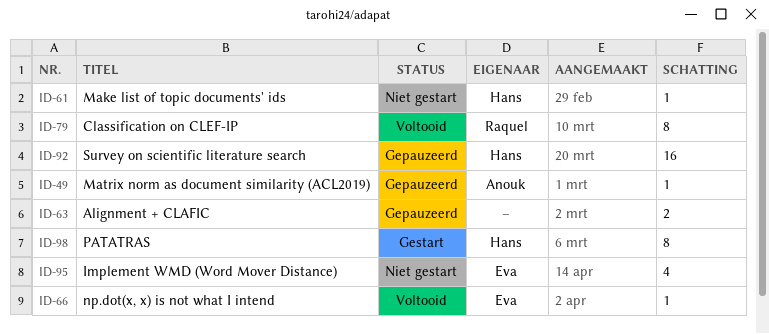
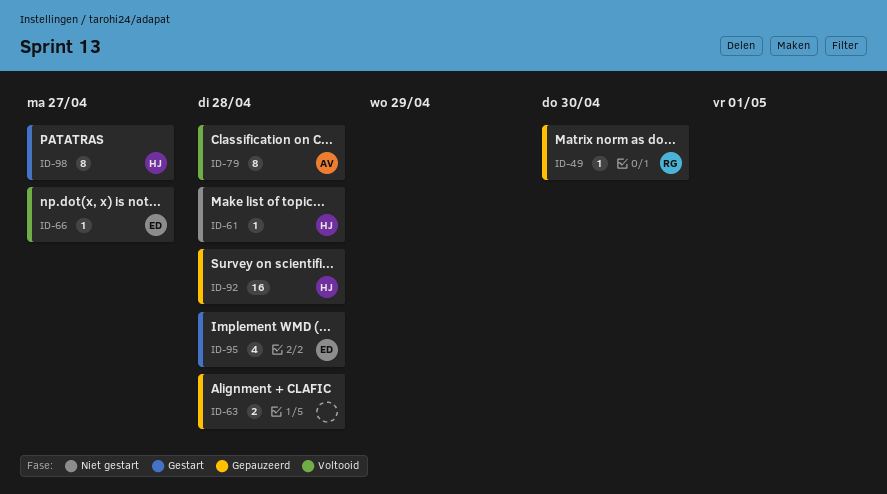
ID-49, owner: Anouk -> Raquel
ID-79, owner: Raquel -> Anouk
ID-95, status: Niet gestart -> Gestart

